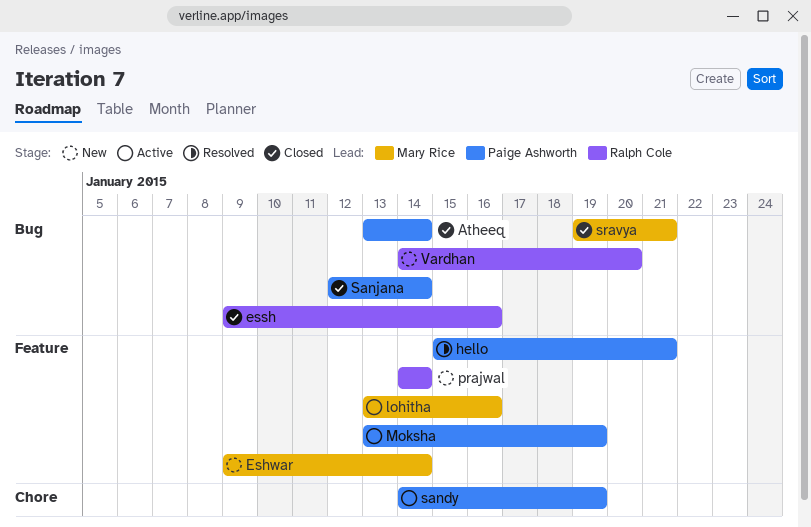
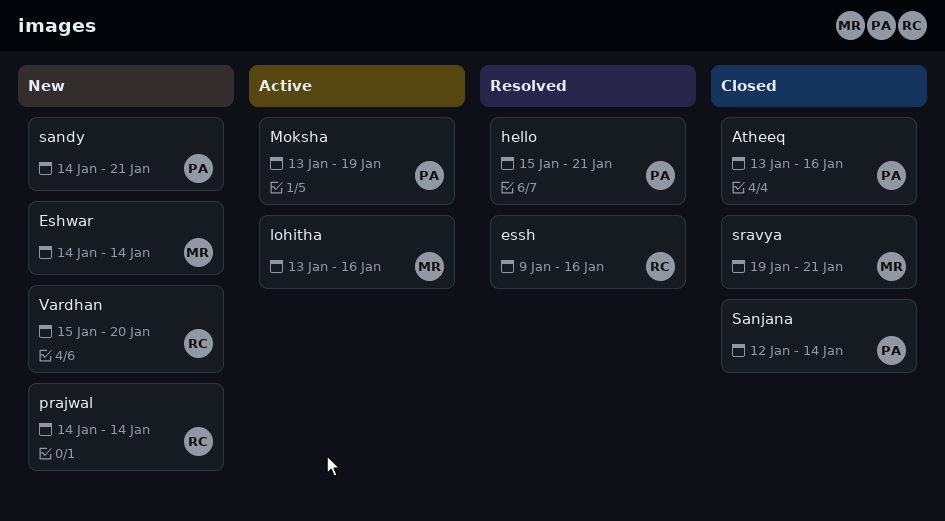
Atheeq, due: Jan 14 -> Jan 16
Eshwar, start: Jan 9 -> Jan 14
essh, status: Closed -> Resolved
sandy, status: Active -> New
sandy, due: Jan 19 -> Jan 21
Vardhan, start: Jan 14 -> Jan 15

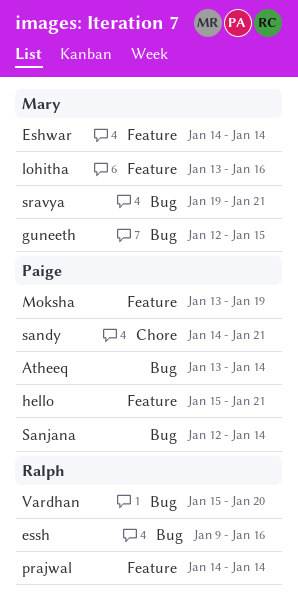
Atheeq, due: Jan 16 -> Jan 14
guneeth: none -> present

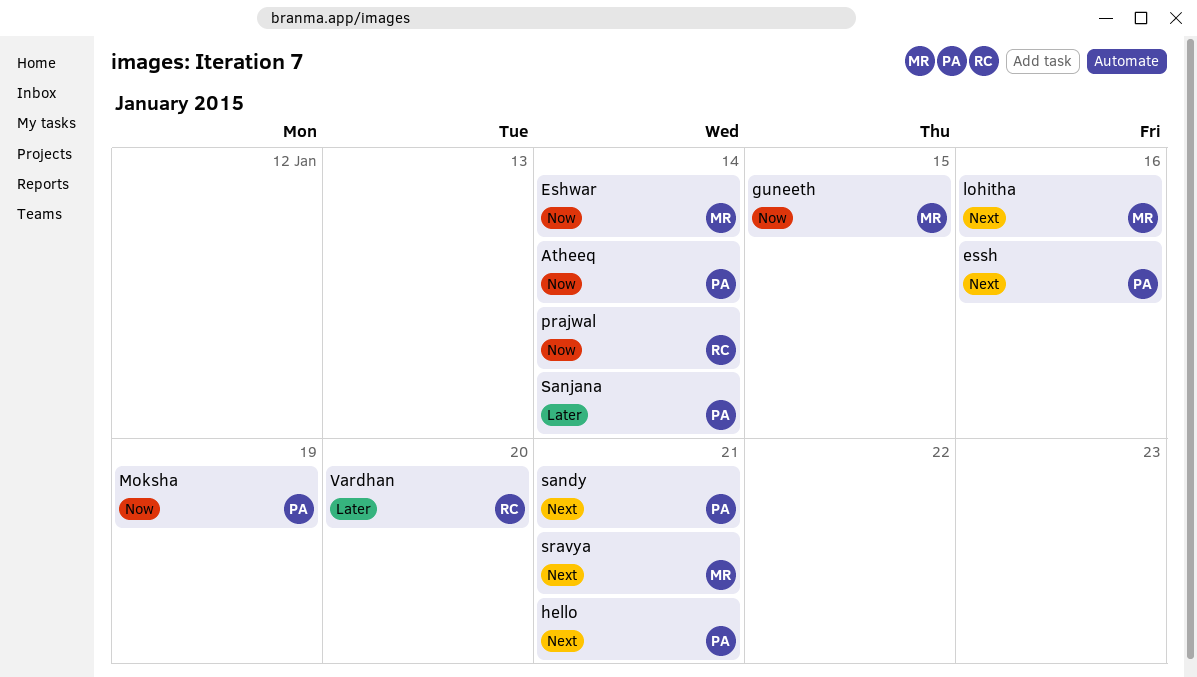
essh, owner: Ralph -> Paige

